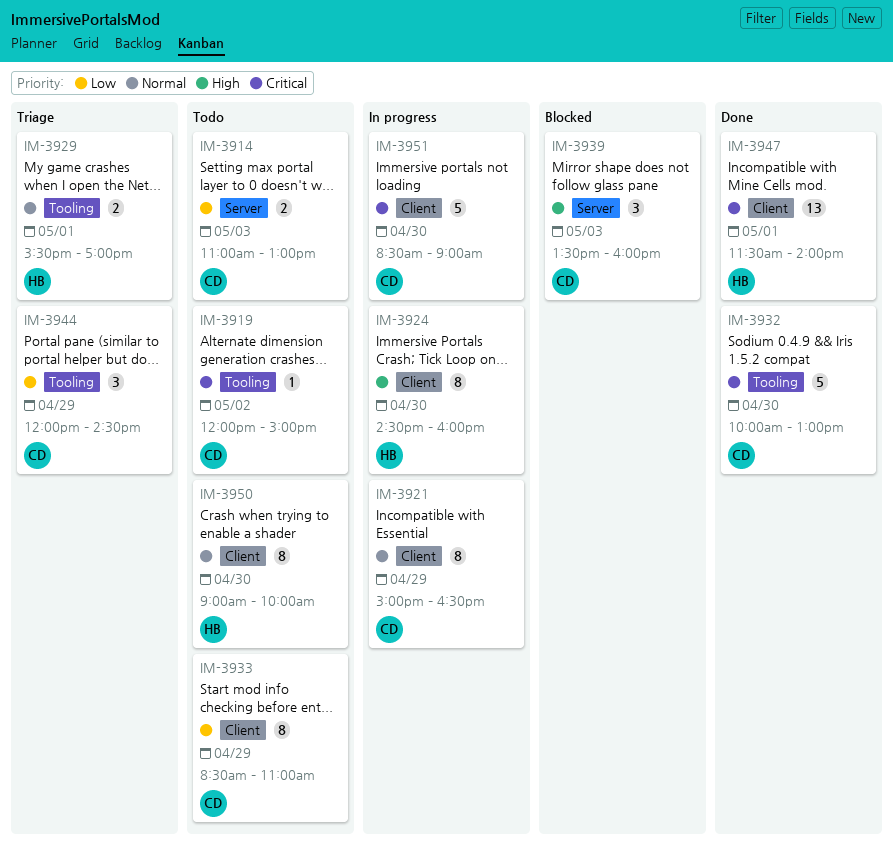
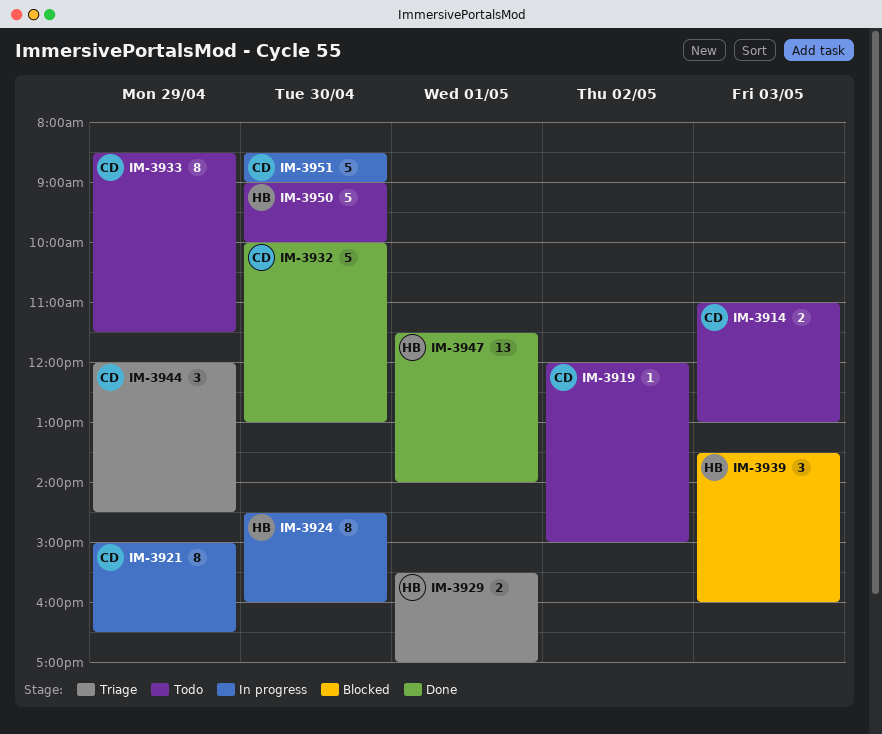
IM-3933, ends: 11:00 -> 11:30
IM-3939, owner: CD -> HB
IM-3950, estimate: 8 -> 5

